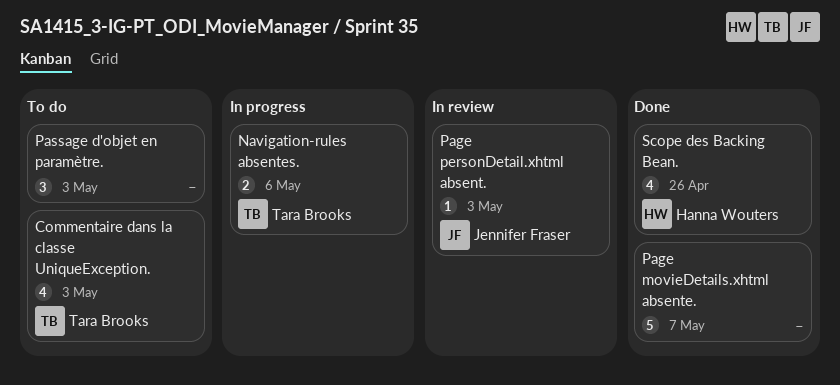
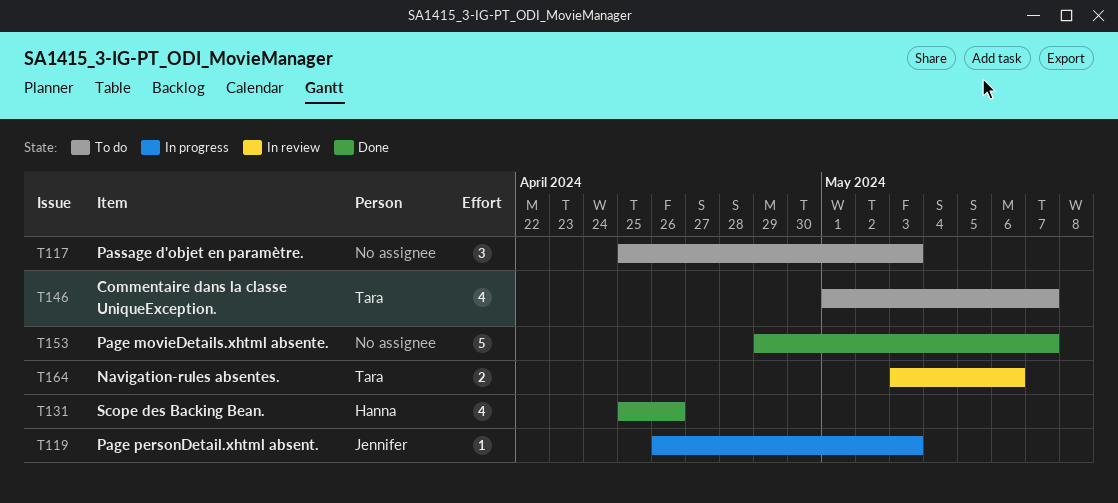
Commentaire dans la classe UniqueException., due: May 3 -> May 7
Navigation-rules absentes., status: In progress -> In review
Page personDetail.xhtml absent., status: In review -> In progress

